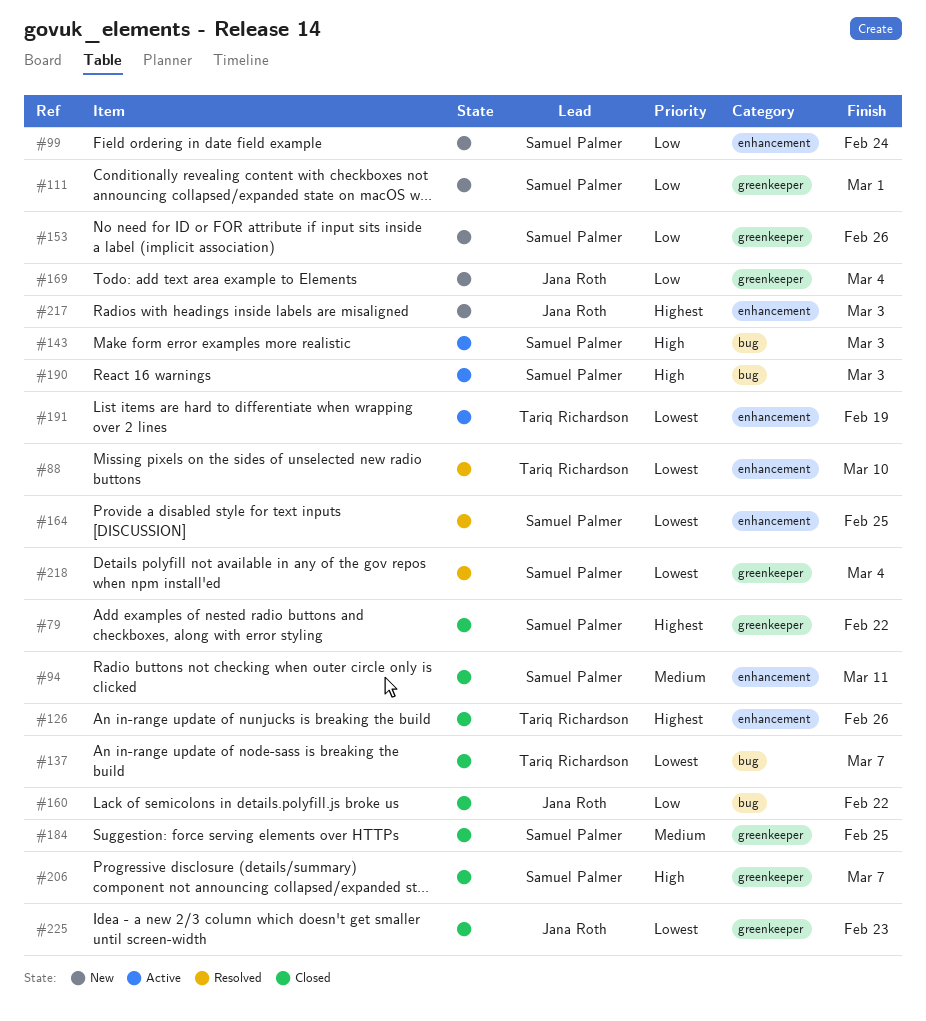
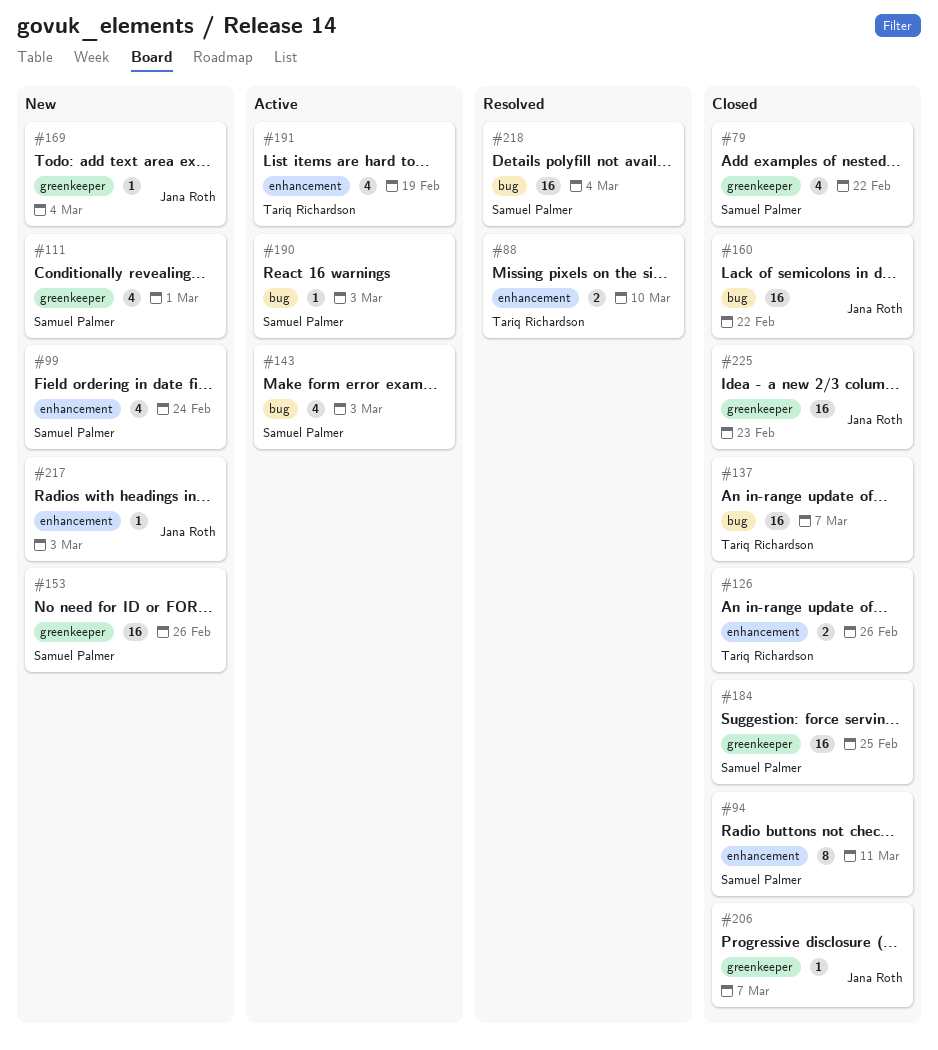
#164: present -> none
#206, owner: Samuel Palmer -> Jana Roth
#218, label: greenkeeper -> bug

